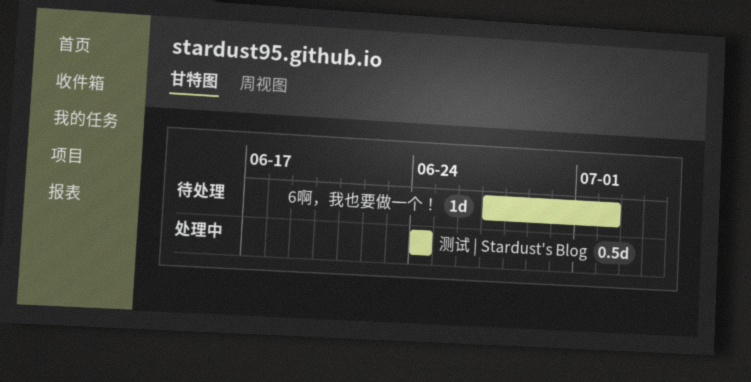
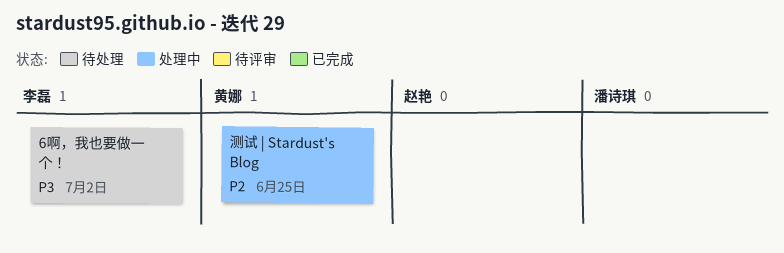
测试 | Stardust's Blog, due: Jun 24 -> Jun 25

